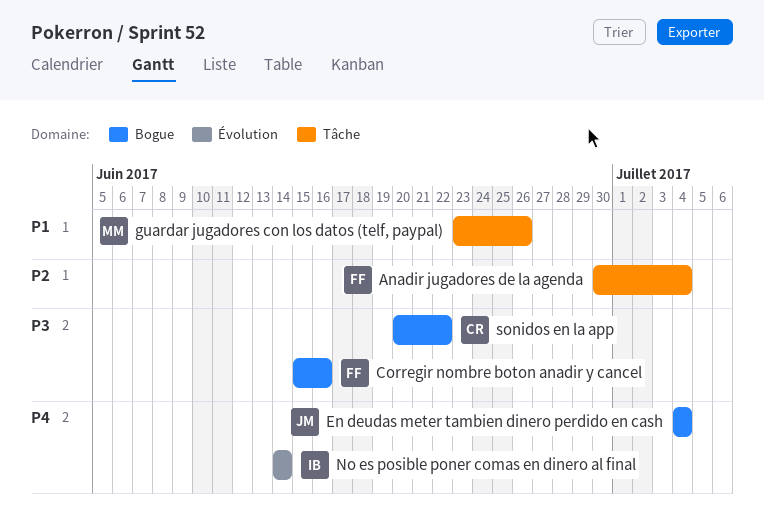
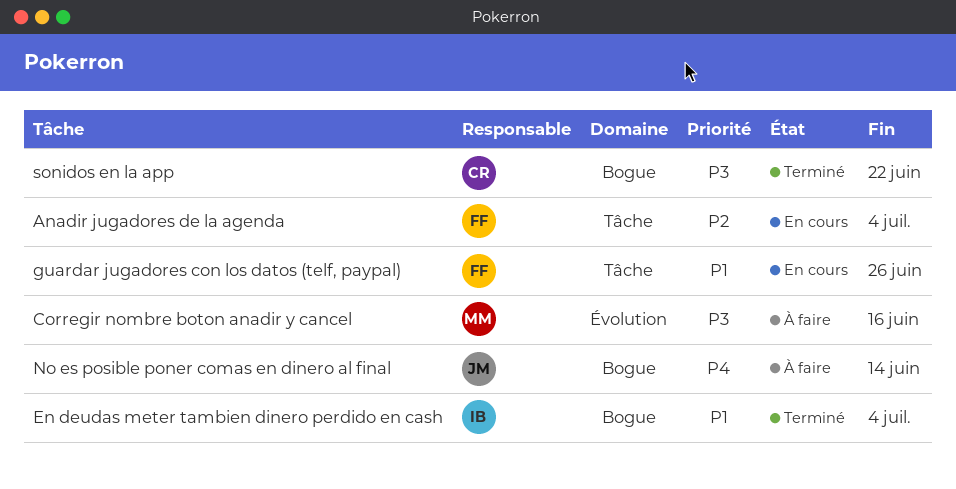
Corregir nombre boton anadir y cancel, owner: FF -> MM
Corregir nombre boton anadir y cancel, label: Bogue -> Évolution
En deudas meter tambien dinero perdido en cash, owner: JM -> IB
En deudas meter tambien dinero perdido en cash, priority: P4 -> P1
guardar jugadores con los datos (telf, paypal), owner: MM -> FF
No es posible poner comas en dinero al final, owner: IB -> JM
No es posible poner comas en dinero al final, label: Évolution -> Bogue

